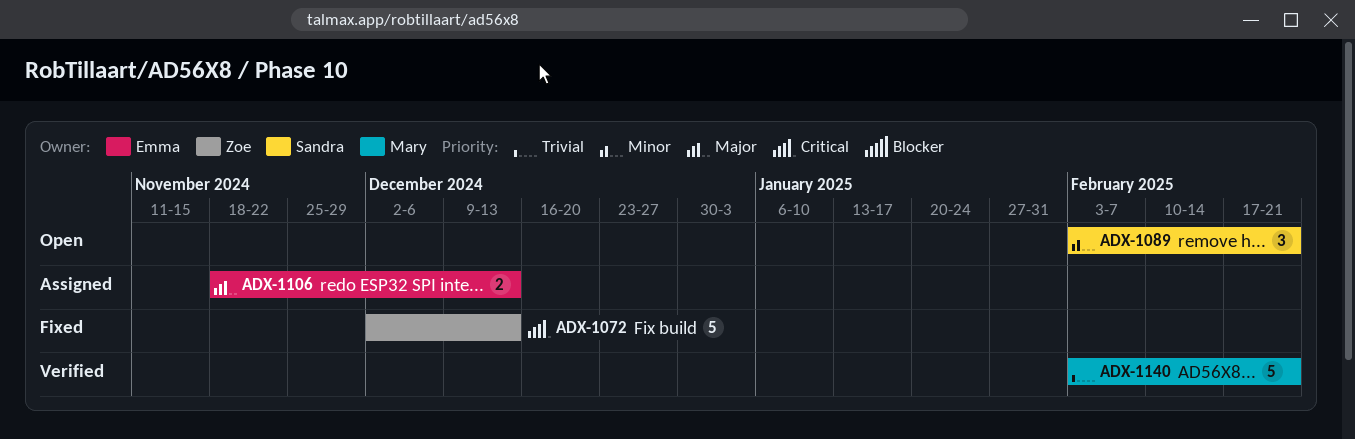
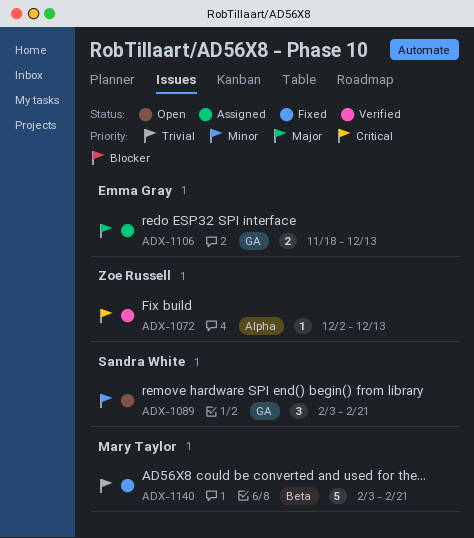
ADX-1072, status: Fixed -> Verified
ADX-1072, estimate: 5 -> 1
ADX-1140, status: Verified -> Fixed

